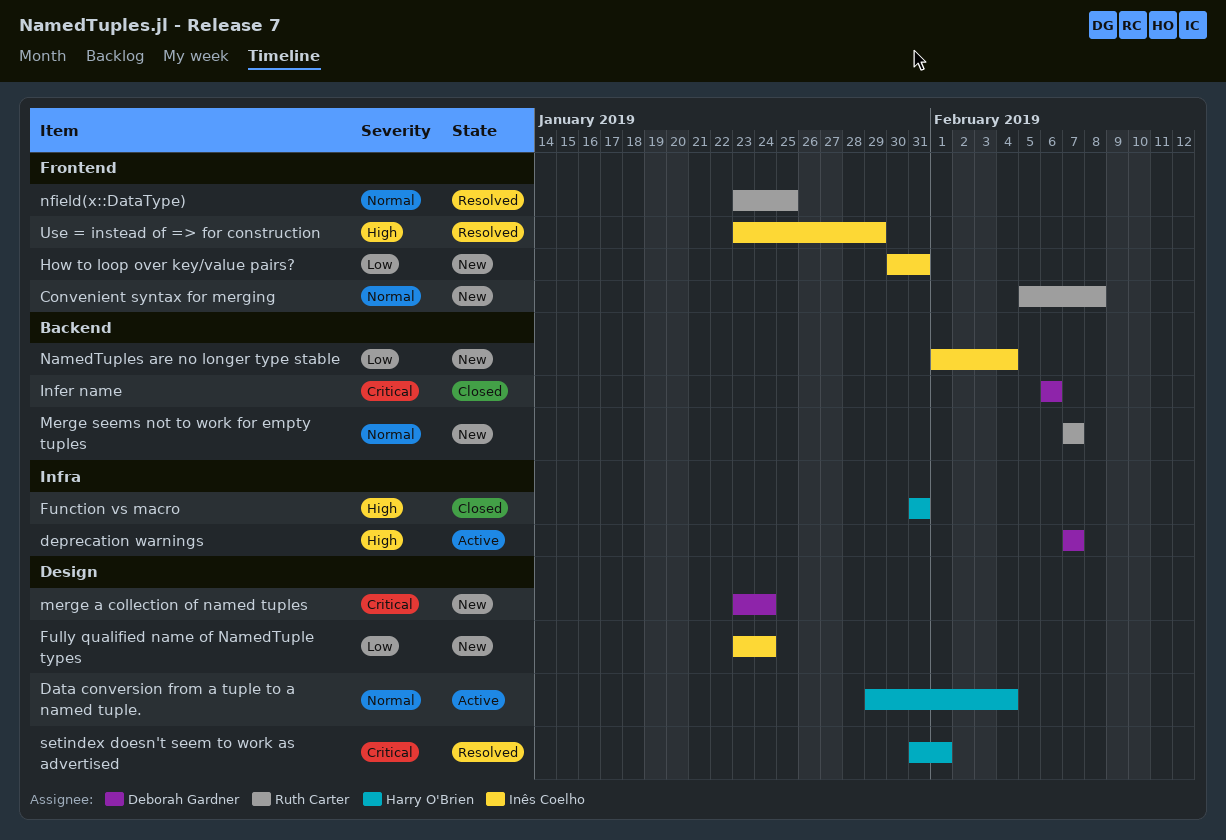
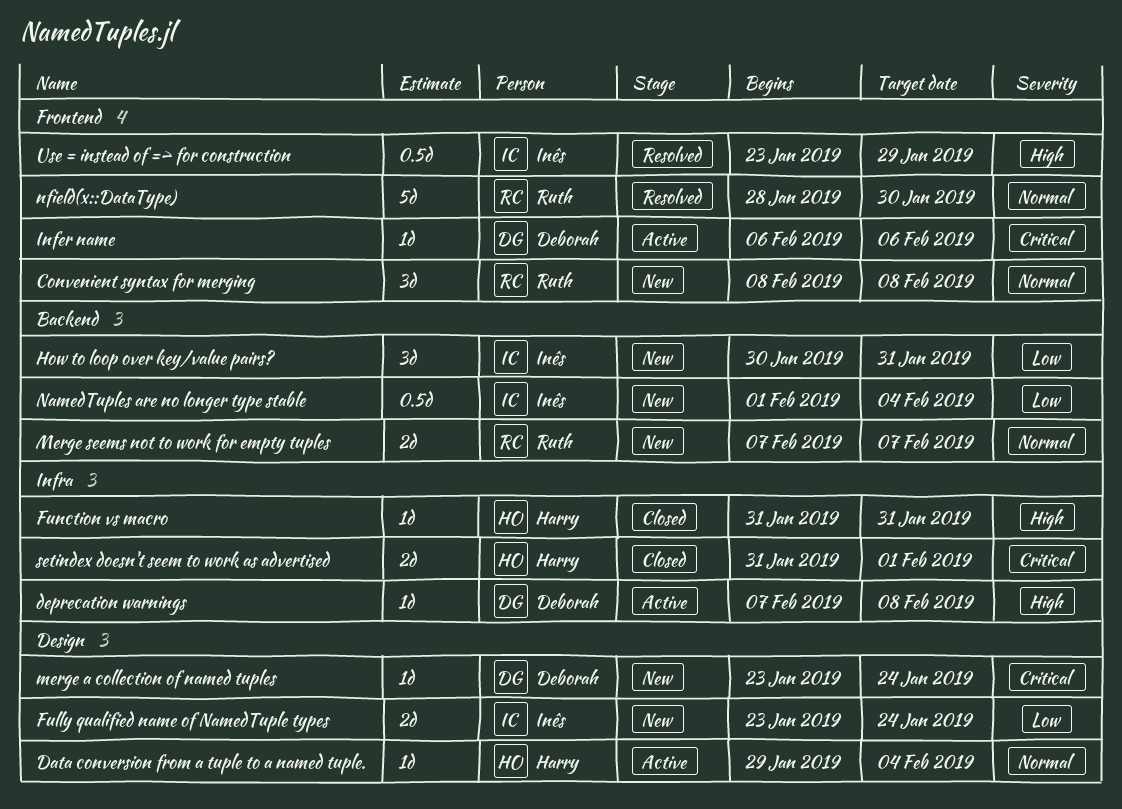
Convenient syntax for merging, start: Feb 5 -> Feb 8
deprecation warnings, due: Feb 7 -> Feb 8
How to loop over key/value pairs?, label: Frontend -> Backend
Infer name, status: Closed -> Active
Infer name, label: Backend -> Frontend
nfield(x::DataType), start: Jan 23 -> Jan 28
nfield(x::DataType), due: Jan 25 -> Jan 30
setindex doesn't seem to work as advertised, status: Resolved -> Closed
setindex doesn't seem to work as advertised, label: Design -> Infra

